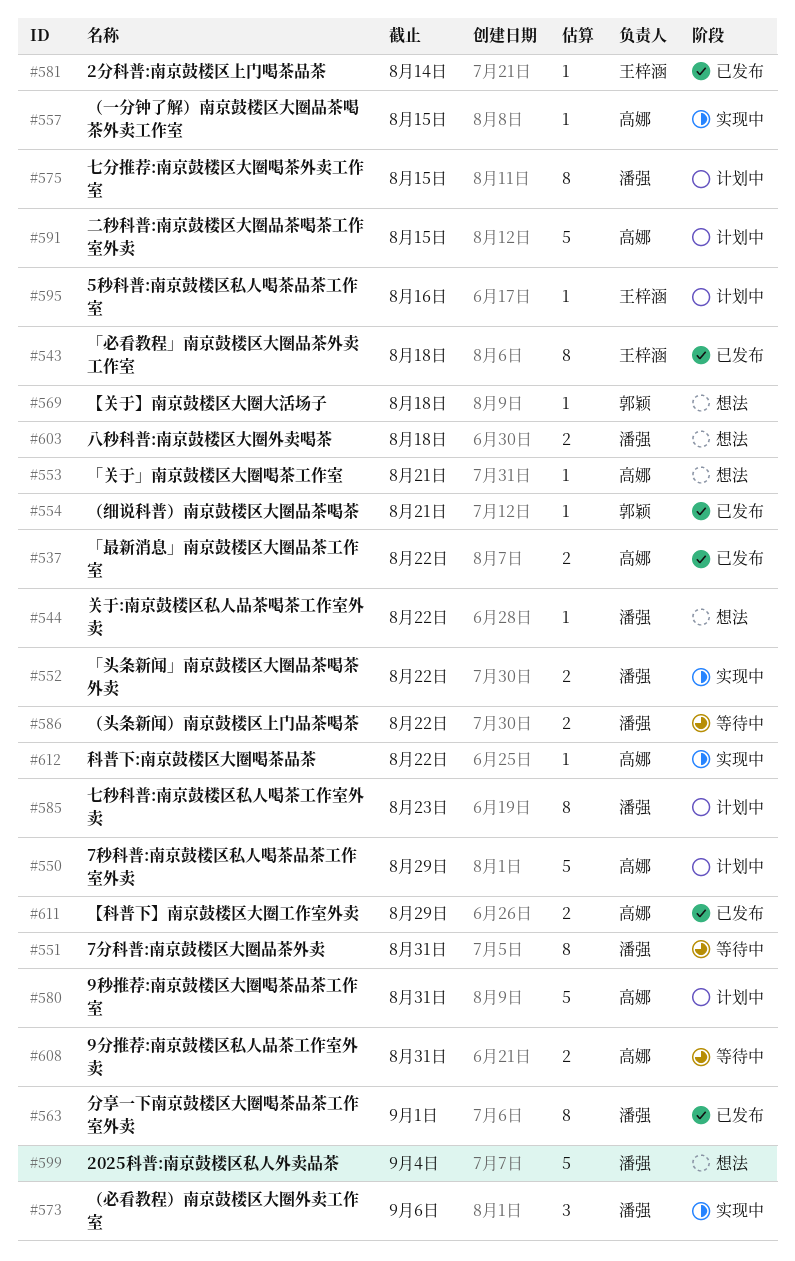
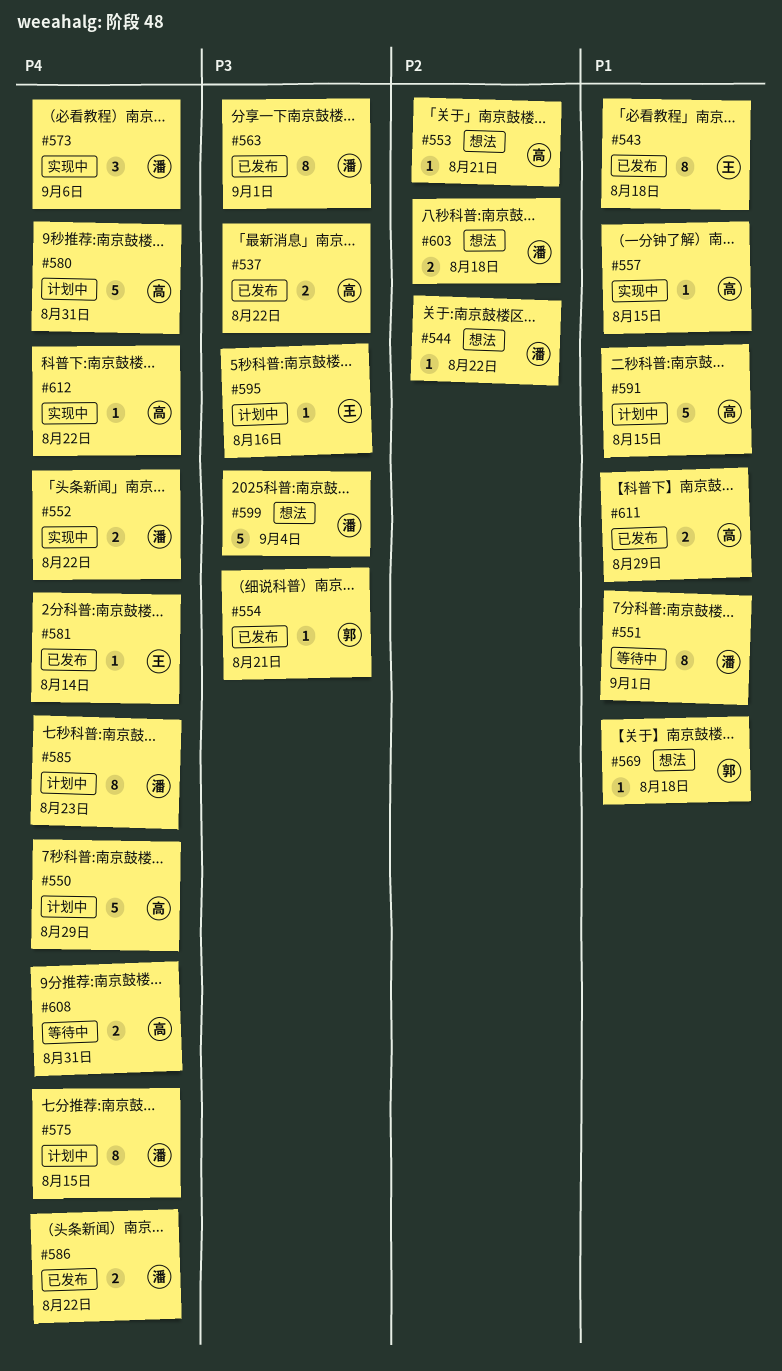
#551, due: Aug 31 -> Sep 1
#586, status: 等待中 -> 已发布

